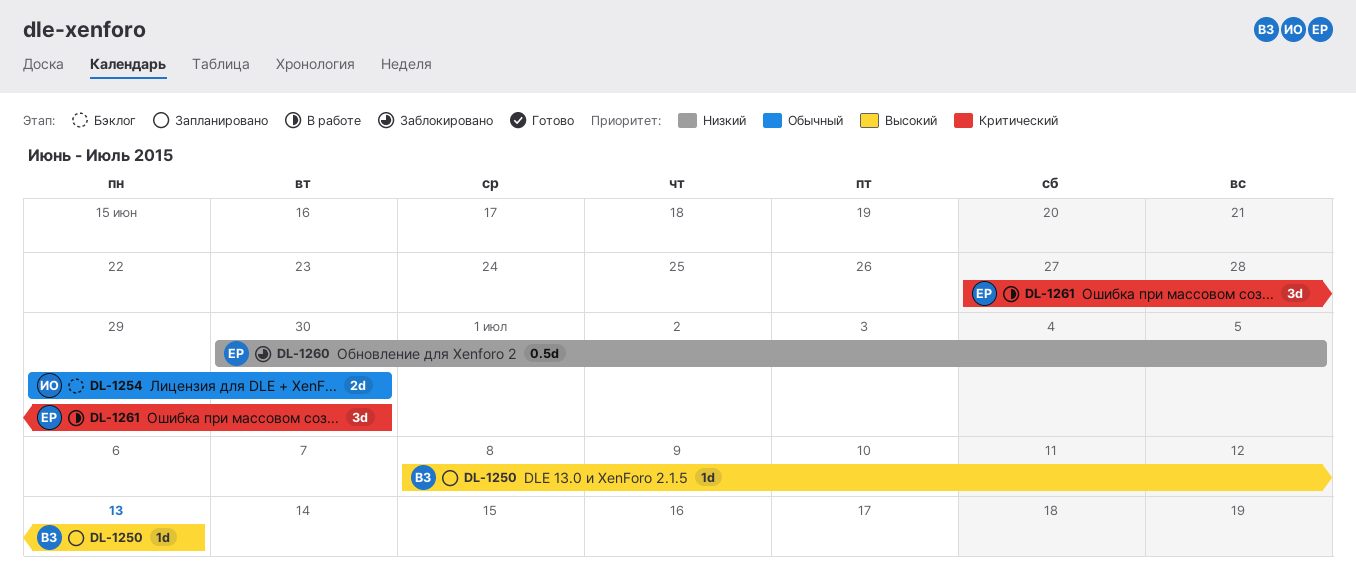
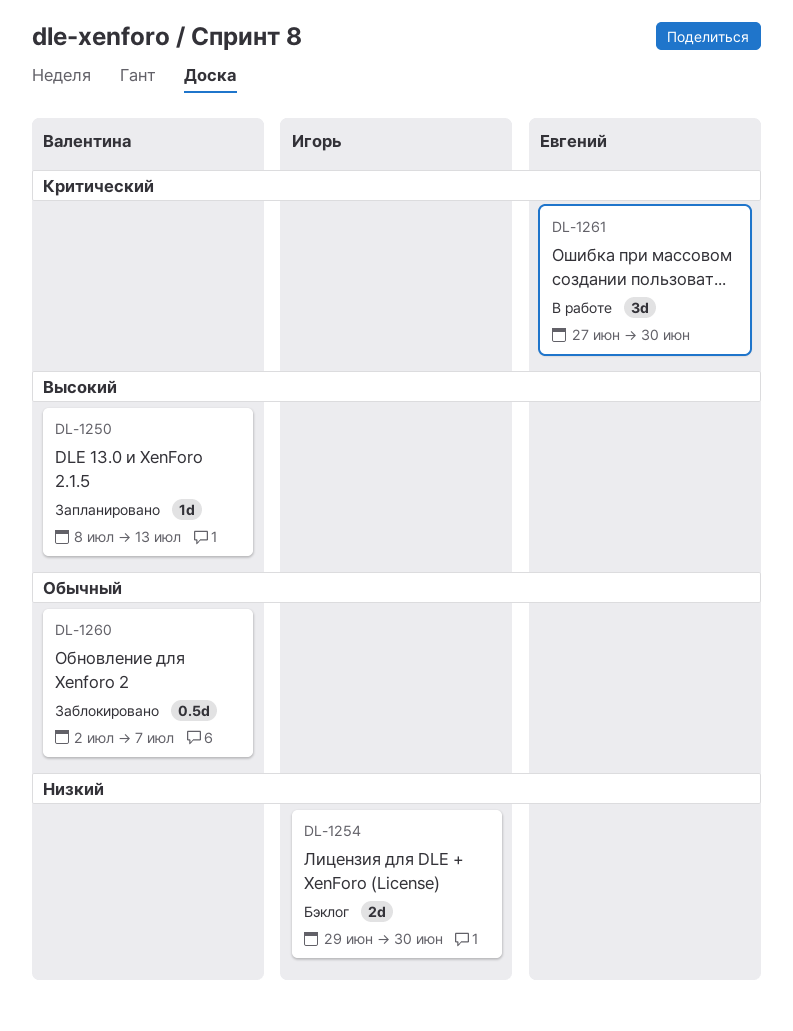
DL-1254, priority: Обычный -> Низкий
DL-1260, owner: Евгений -> Валентина
DL-1260, priority: Низкий -> Обычный
DL-1260, start: Jun 30 -> Jul 2
DL-1260, due: Jul 5 -> Jul 7

